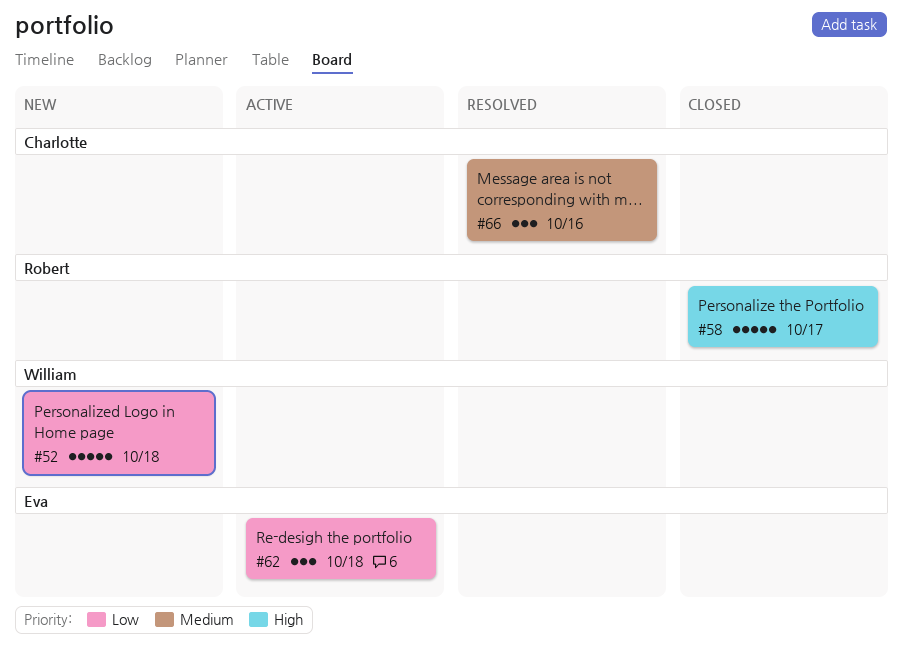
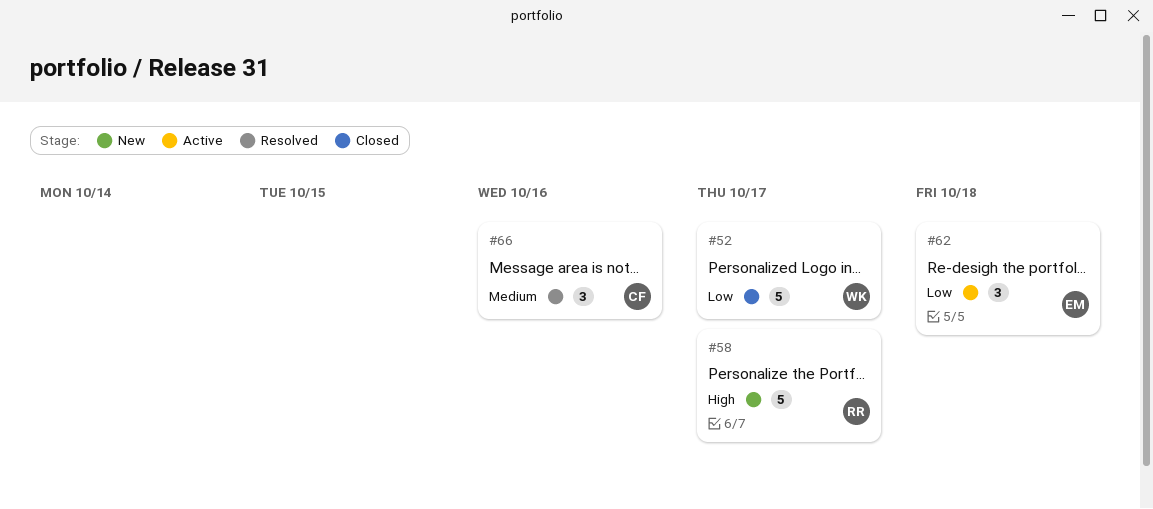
#52, status: New -> Closed
#52, due: Oct 18 -> Oct 17
#58, status: Closed -> New

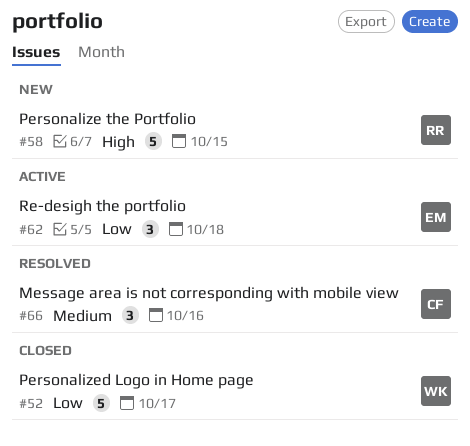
#58, due: Oct 17 -> Oct 15

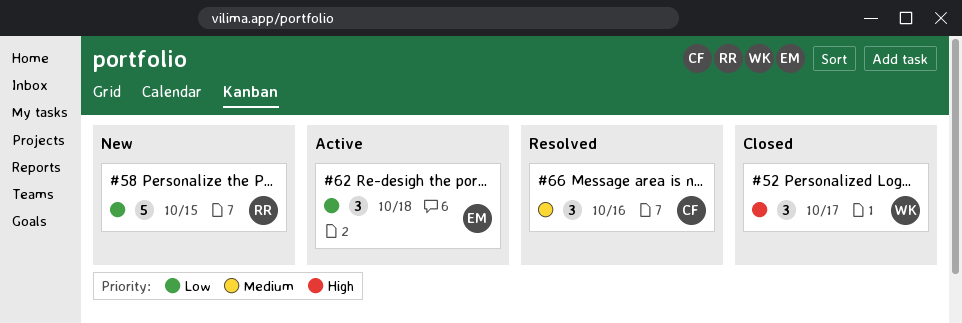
#52, priority: Low -> High
#52, estimate: 5 -> 3
#58, priority: High -> Low

